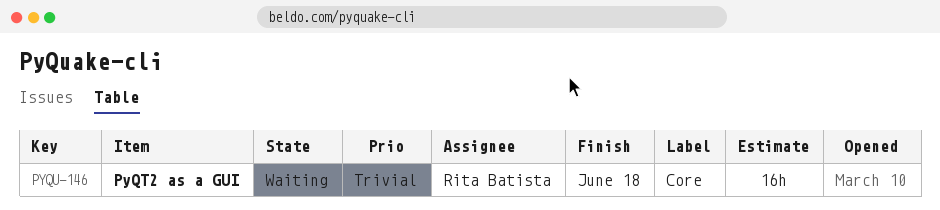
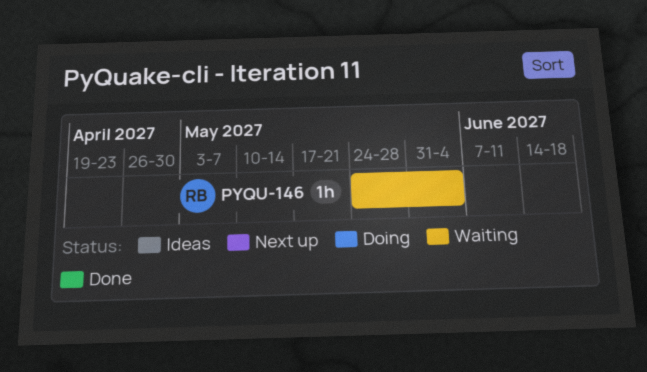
PYQU-146, estimate: 16h -> 1h
PYQU-146, due: Jun 18 -> Jun 4

